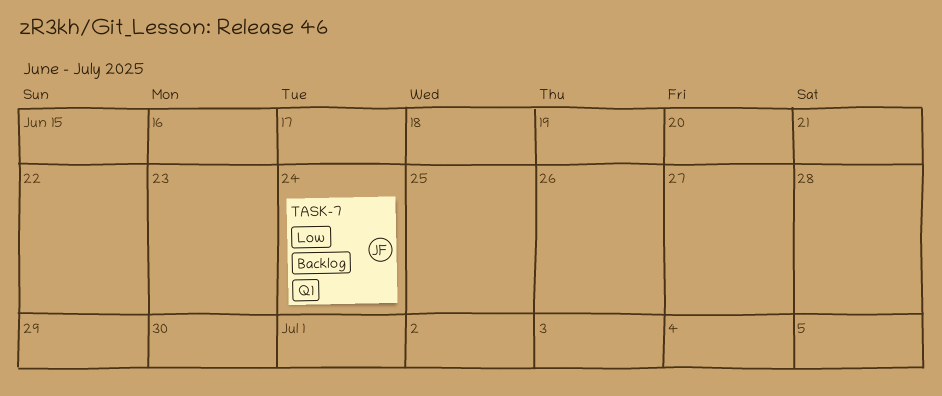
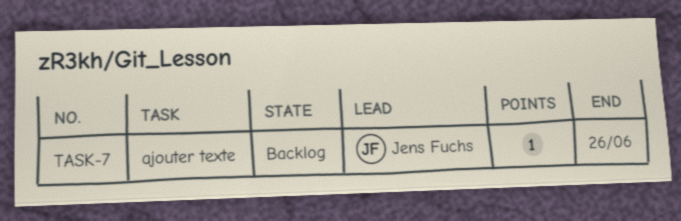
TASK-7, due: Jun 24 -> Jun 26

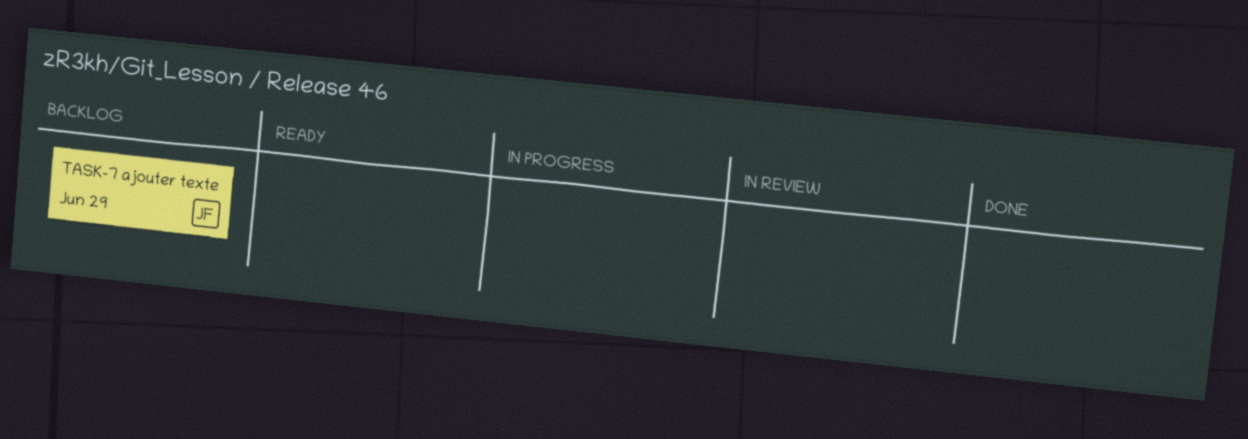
TASK-7, due: Jun 26 -> Jun 29

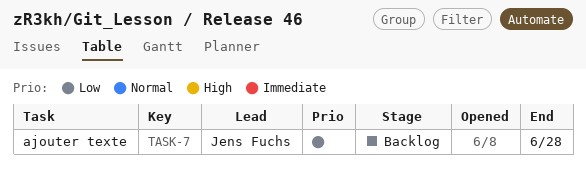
TASK-7, due: Jun 29 -> Jun 28

